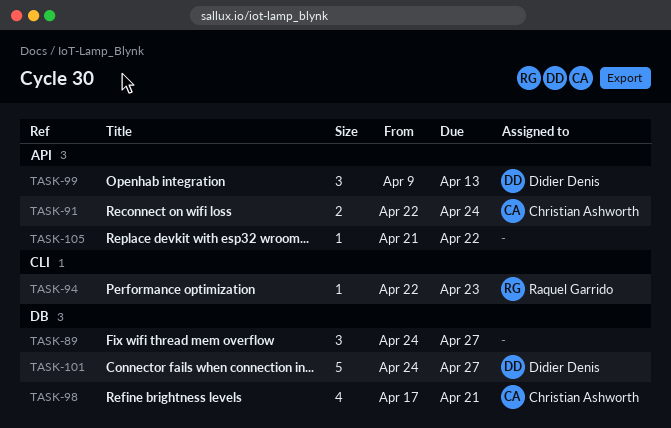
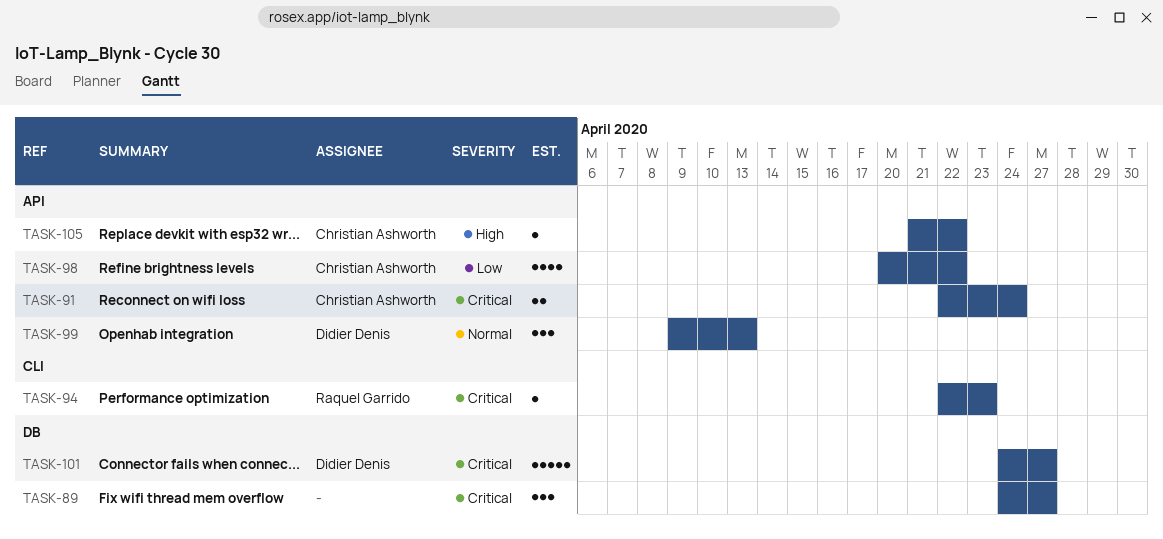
TASK-98, label: DB -> API
TASK-98, start: Apr 17 -> Apr 20
TASK-98, due: Apr 21 -> Apr 22
TASK-105, owner: none -> Christian Ashworth

